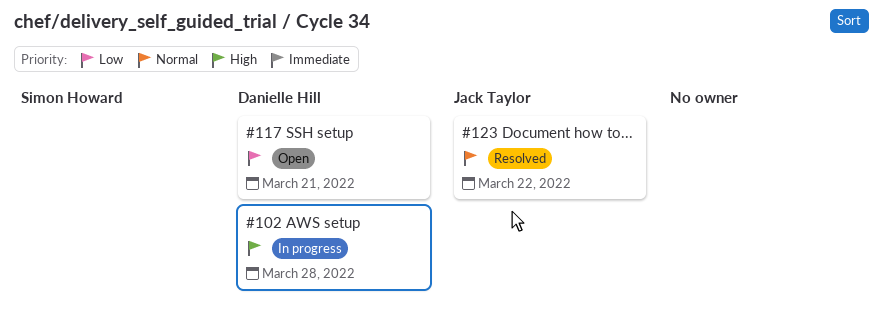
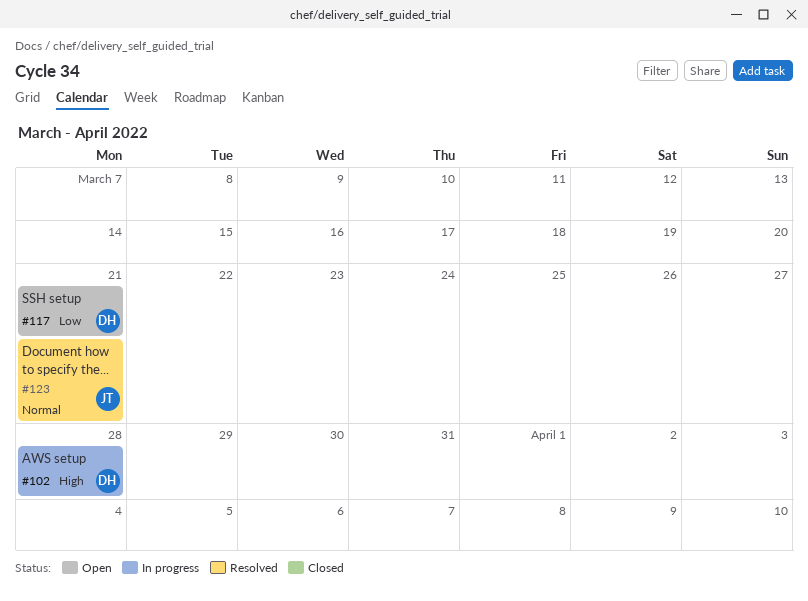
#123, due: Mar 22 -> Mar 21

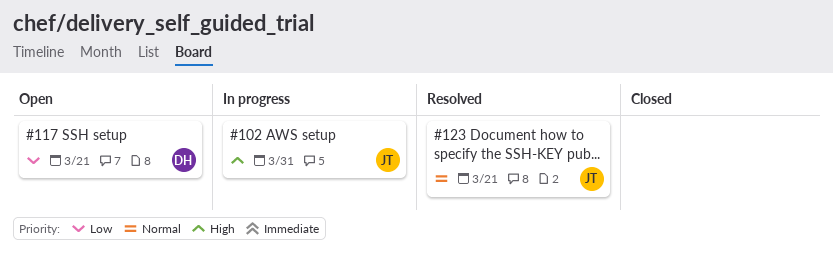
#102, owner: DH -> JT
#102, due: Mar 28 -> Mar 31

